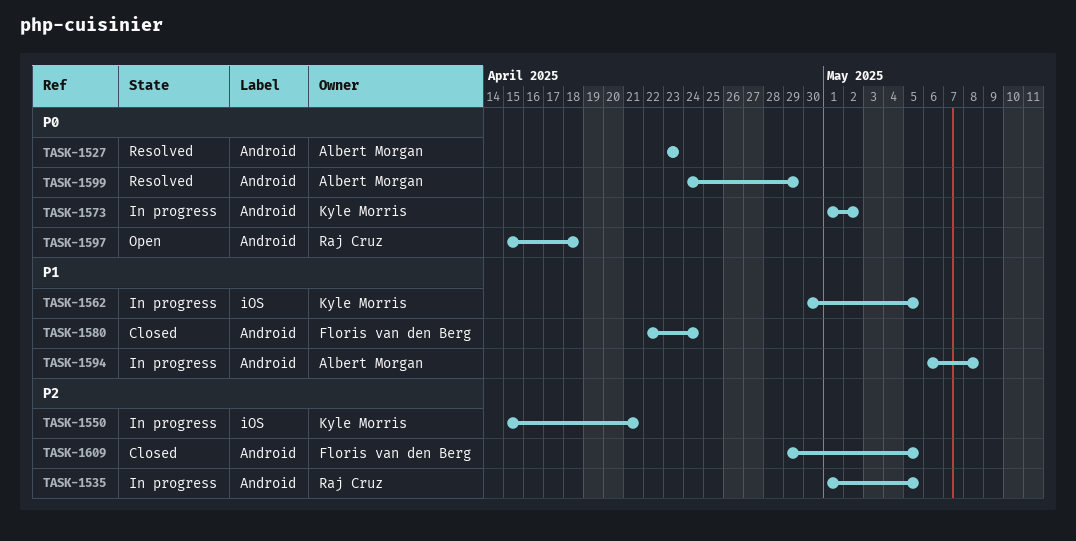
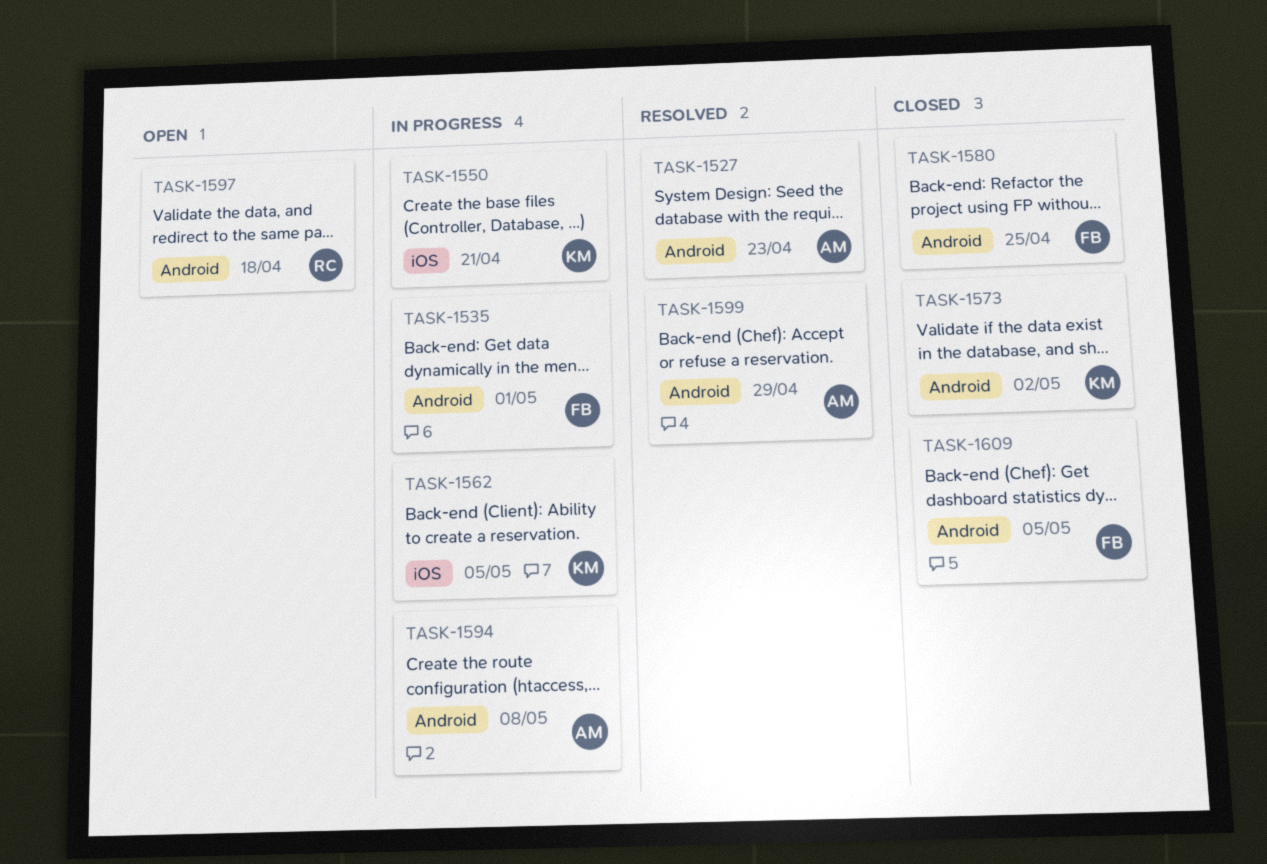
TASK-1535, owner: Raj Cruz -> Floris van den Berg
TASK-1535, due: May 5 -> May 1
TASK-1573, status: In progress -> Closed
TASK-1580, due: Apr 24 -> Apr 25

